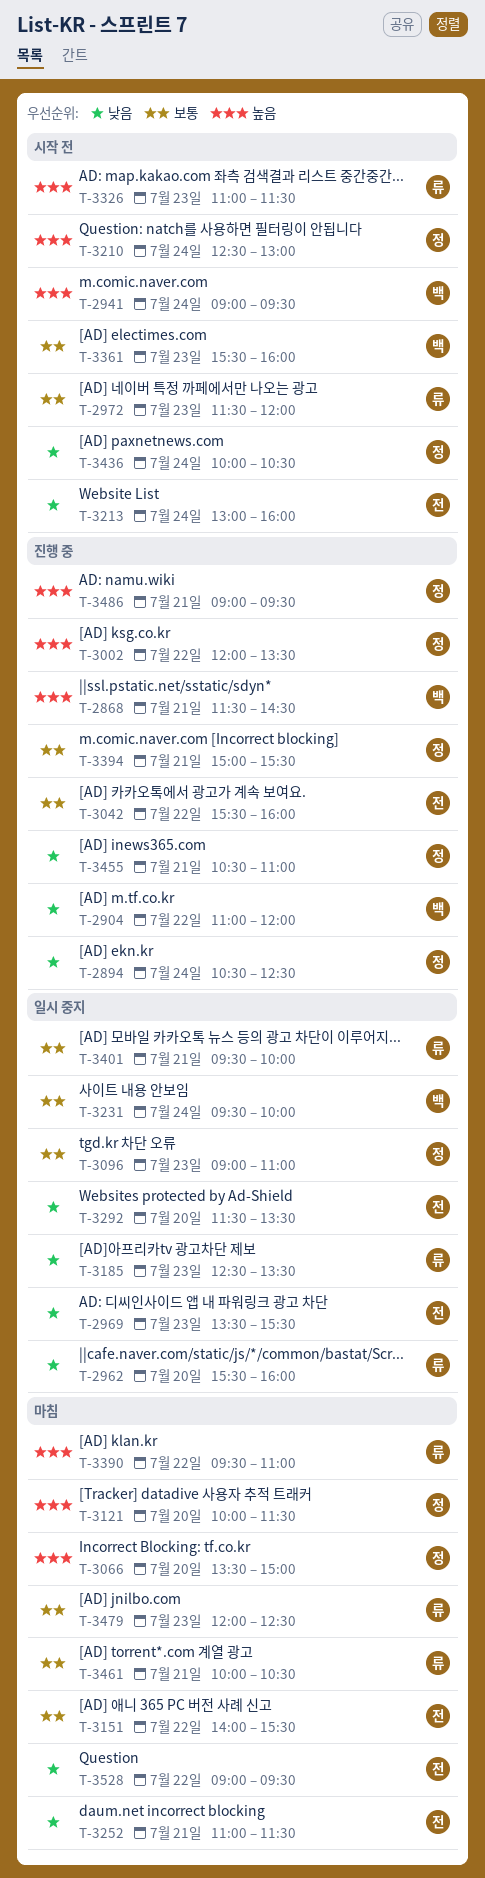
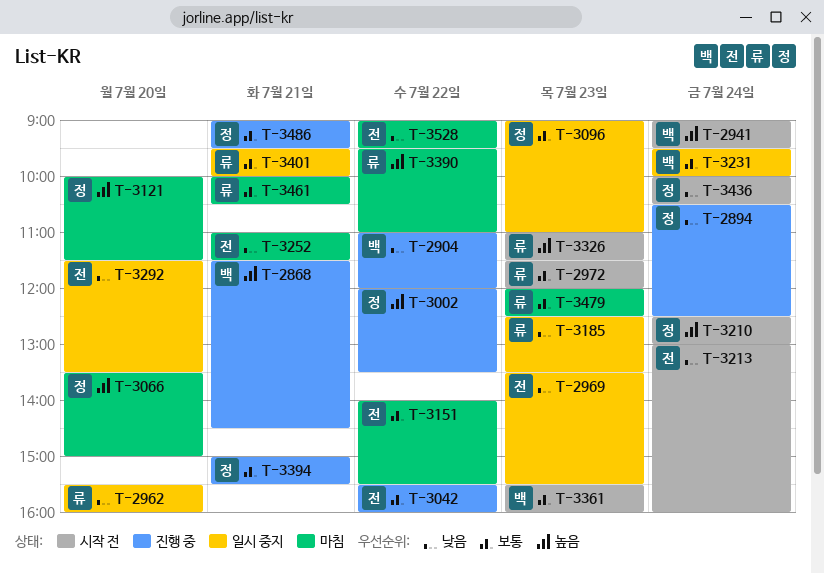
T-3455: present -> none
T-3486, priority: 높음 -> 보통

